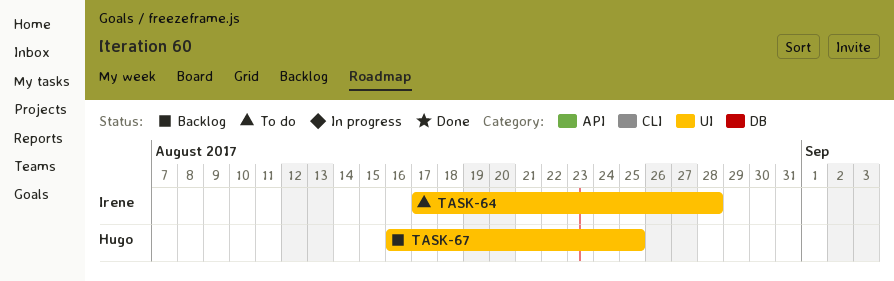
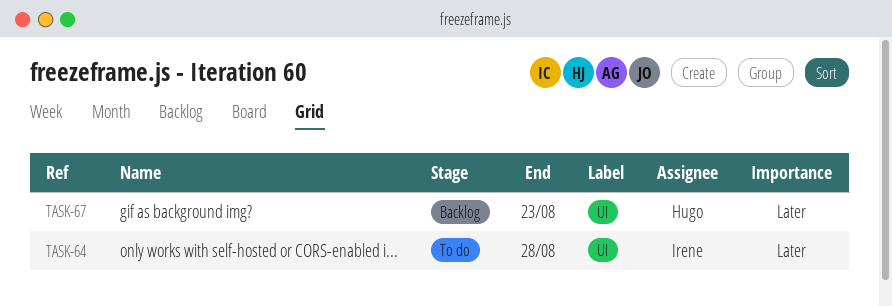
TASK-67, due: Aug 25 -> Aug 23

